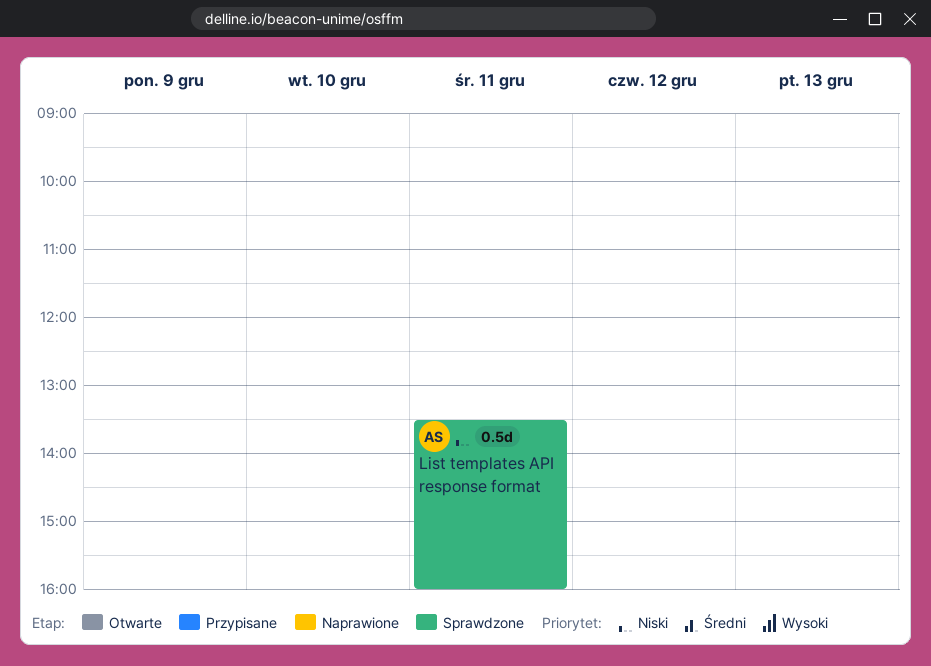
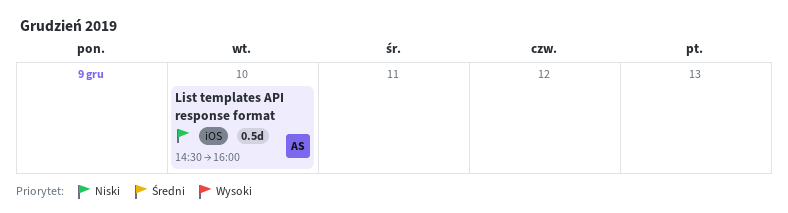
List templates API response format, day: Dec 11 -> Dec 10
List templates API response format, begins: 13:30 -> 14:30

